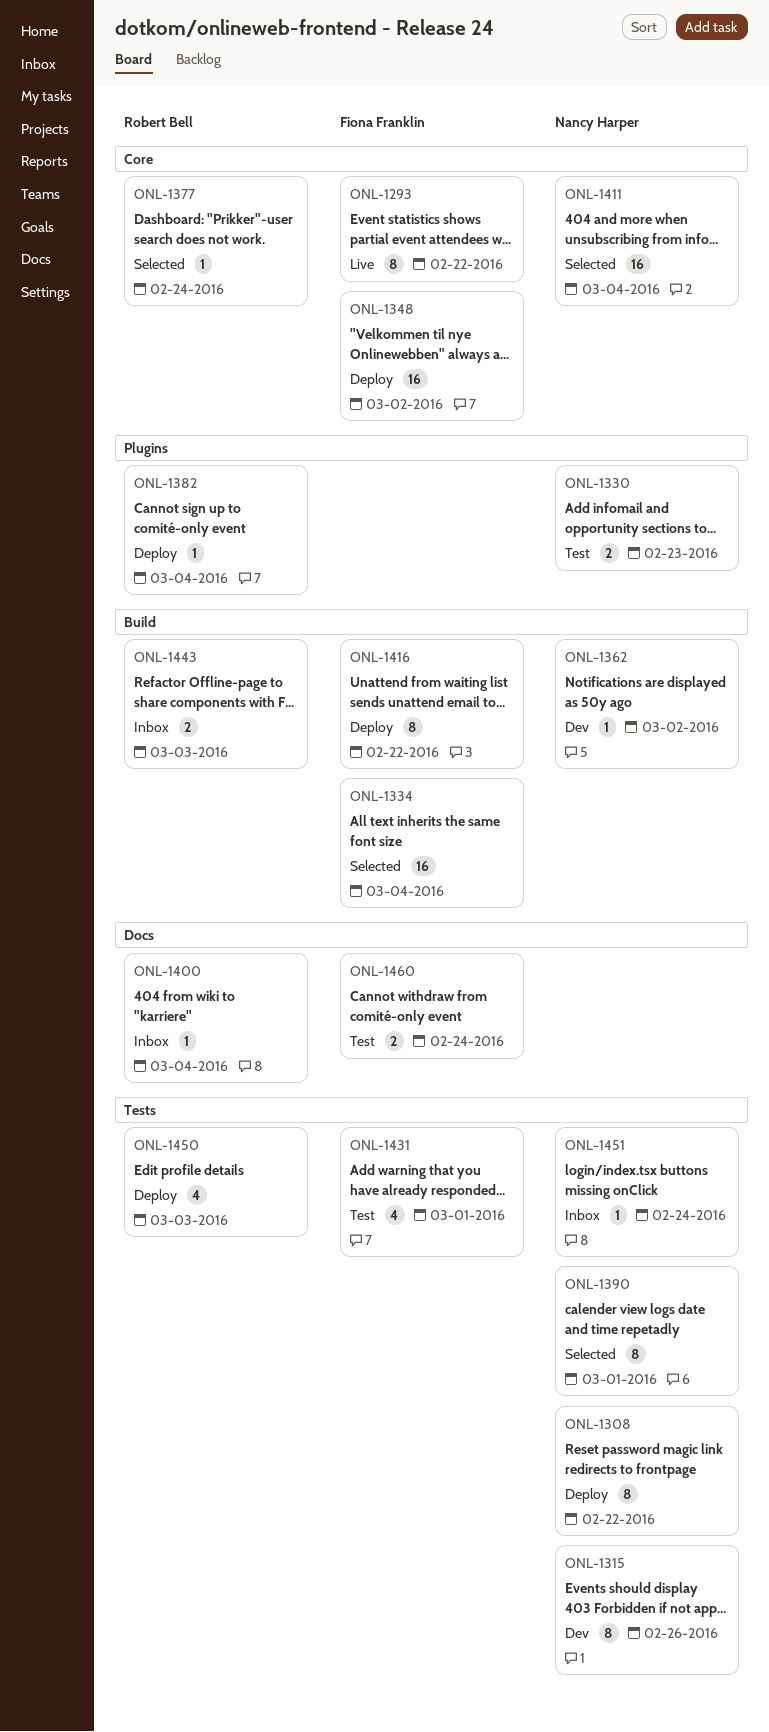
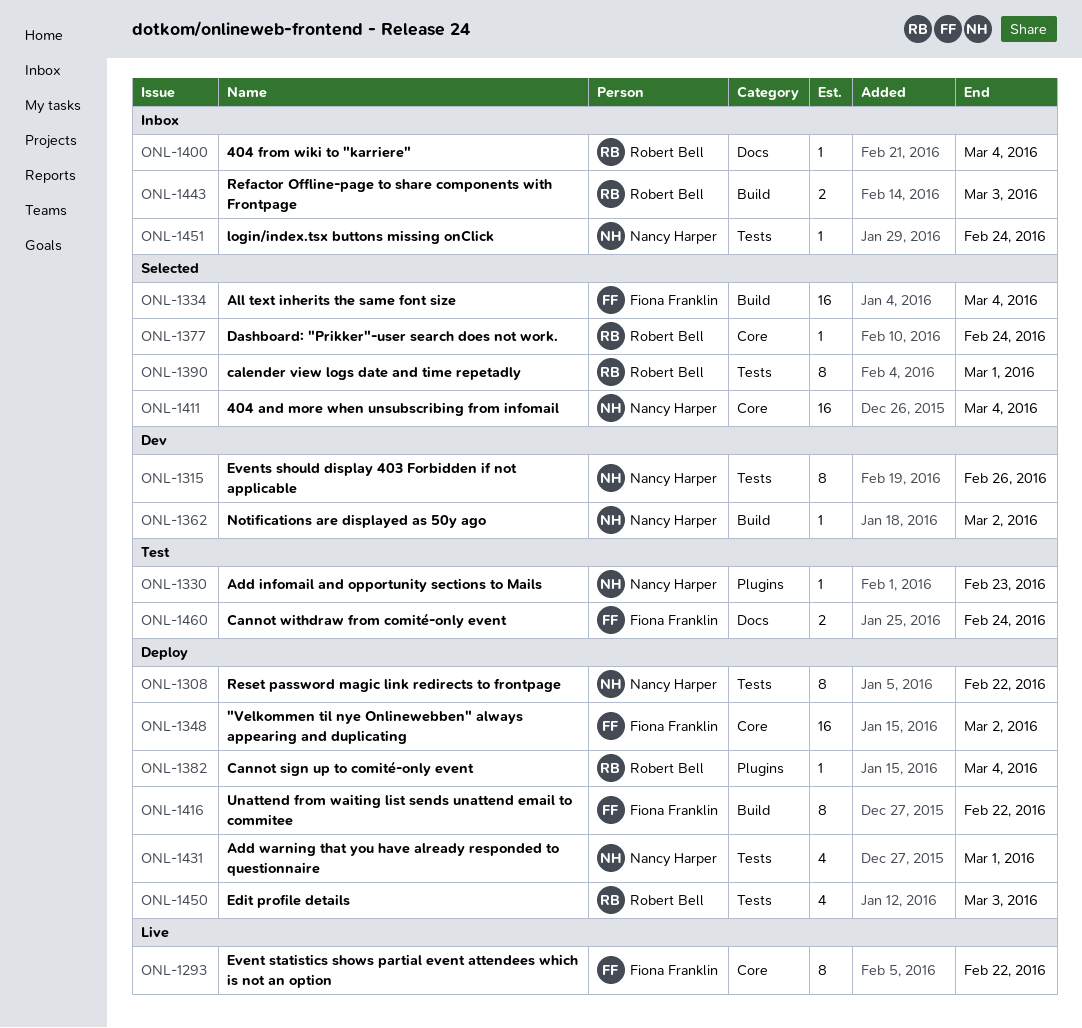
ONL-1330, estimate: 2 -> 1
ONL-1390, owner: Nancy Harper -> Robert Bell
ONL-1431, status: Test -> Deploy
ONL-1431, owner: Fiona Franklin -> Nancy Harper

